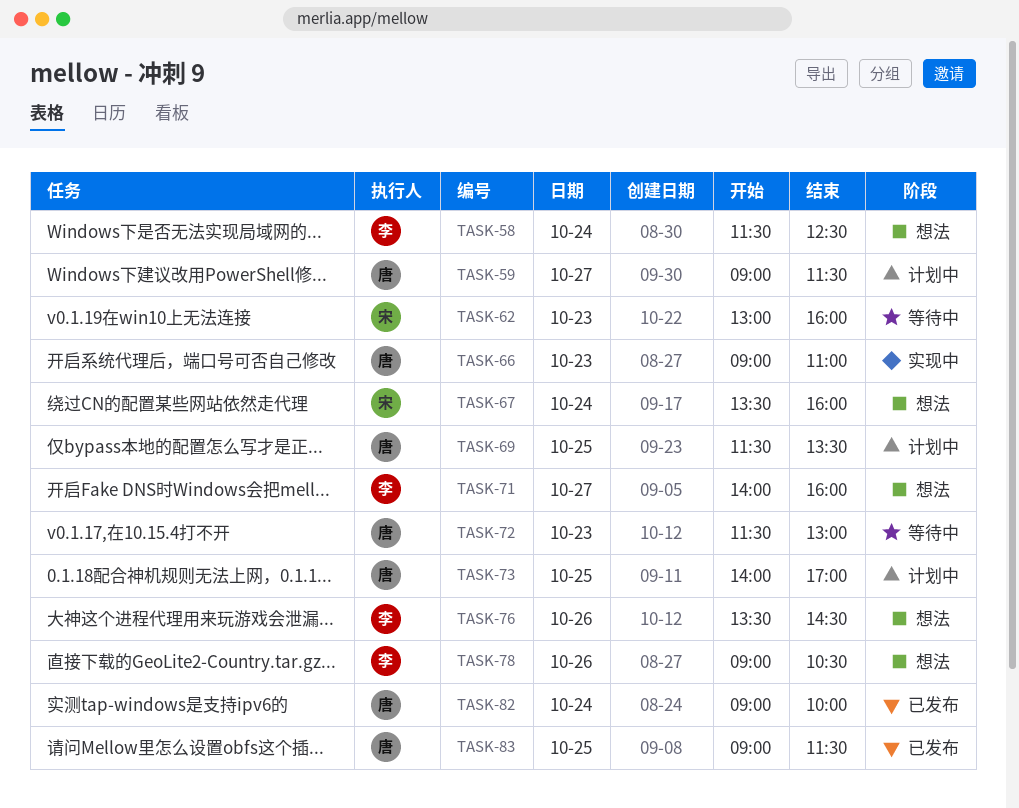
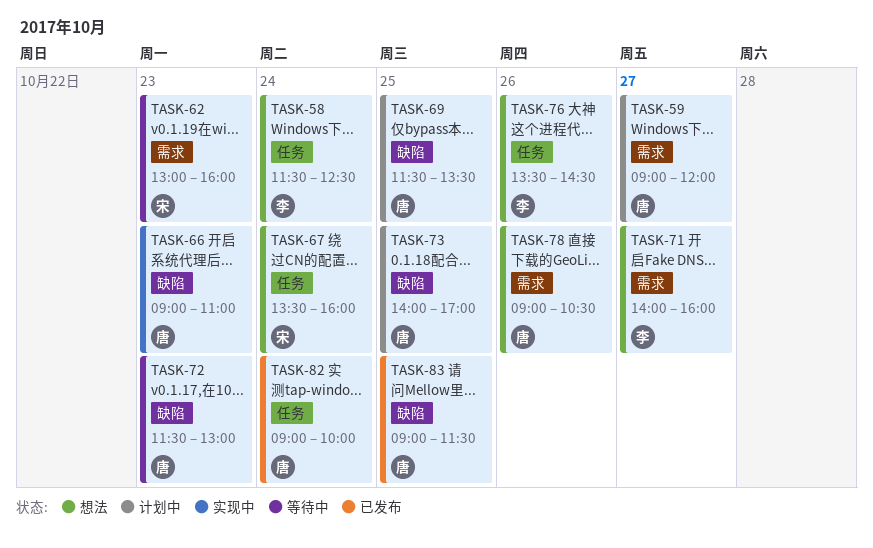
TASK-59, ends: 11:30 -> 12:00
TASK-78, owner: 李 -> 唐

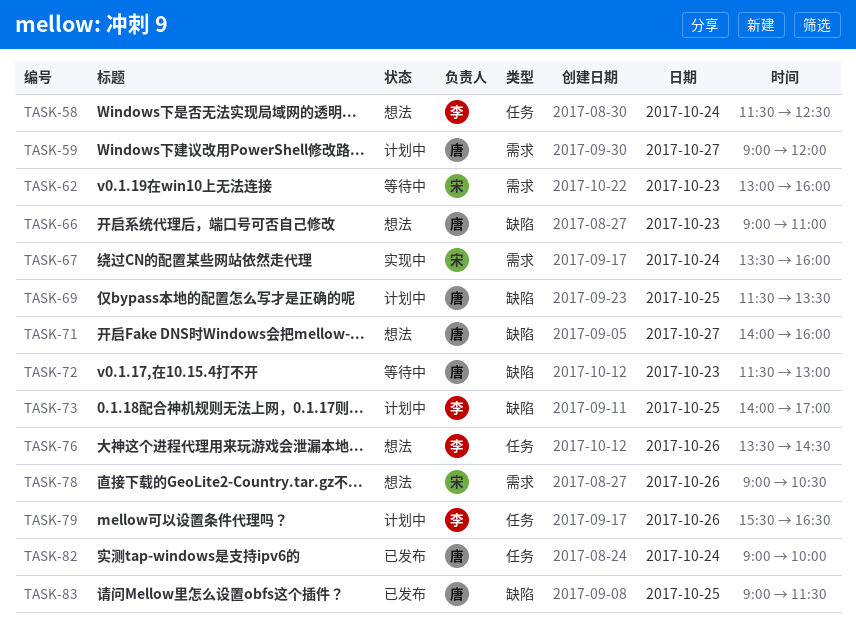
TASK-66, status: 实现中 -> 想法
TASK-67, status: 想法 -> 实现中
TASK-67, label: 任务 -> 需求
TASK-71, owner: 李 -> 唐
TASK-71, label: 需求 -> 缺陷
TASK-73, owner: 唐 -> 李
TASK-78, owner: 唐 -> 宋
TASK-79: none -> present

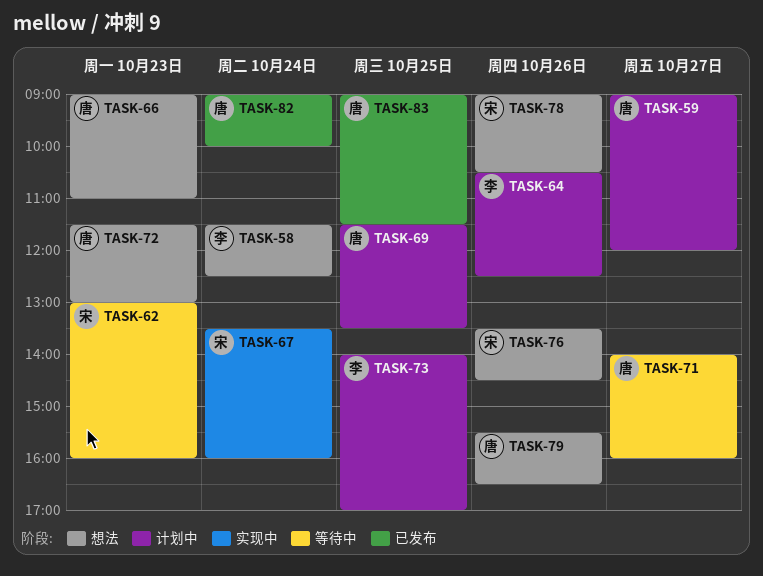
TASK-64: none -> present
TASK-71, status: 想法 -> 等待中
TASK-72, status: 等待中 -> 想法
TASK-76, owner: 李 -> 宋
TASK-79, status: 计划中 -> 想法
TASK-79, owner: 李 -> 唐

